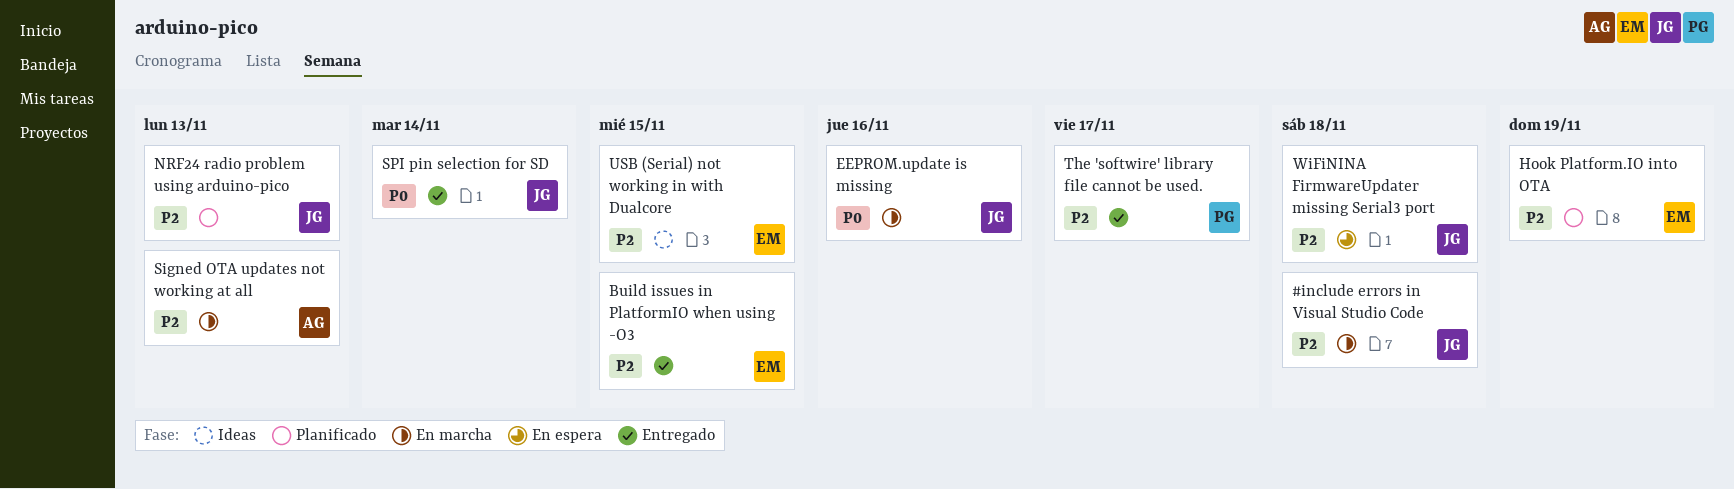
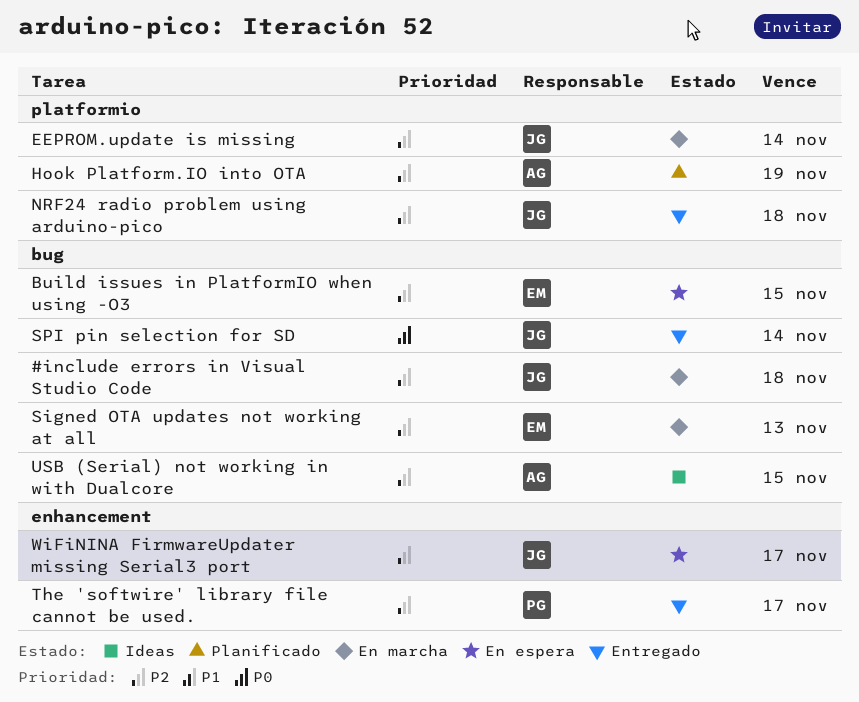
Build issues in PlatformIO when using -O3, status: Entregado -> En espera
EEPROM.update is missing, priority: P0 -> P2
EEPROM.update is missing, due: Nov 16 -> Nov 14
Hook Platform.IO into OTA, owner: EM -> AG
NRF24 radio problem using arduino-pico, status: Planificado -> Entregado
NRF24 radio problem using arduino-pico, due: Nov 13 -> Nov 18
Signed OTA updates not working at all, owner: AG -> EM
USB (Serial) not working in with Dualcore, owner: EM -> AG
WiFiNINA FirmwareUpdater missing Serial3 port, due: Nov 18 -> Nov 17

